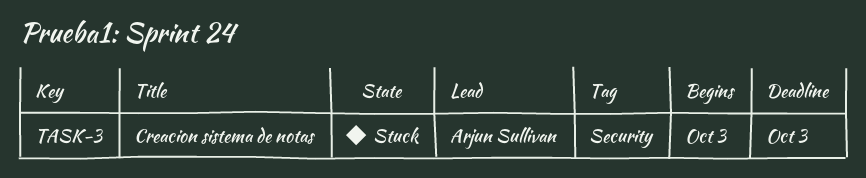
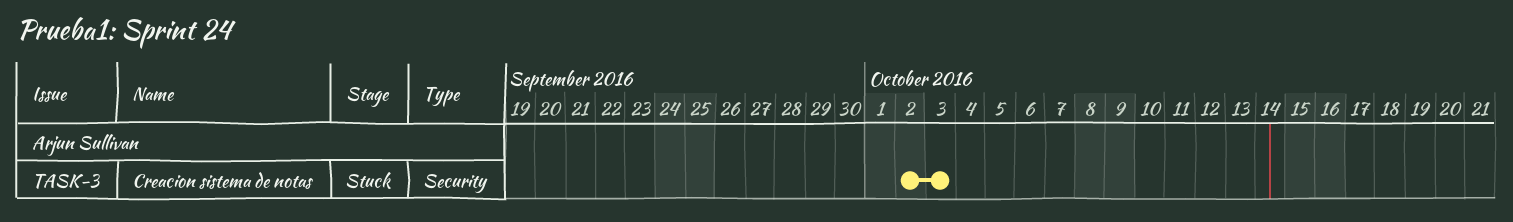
TASK-3, start: Oct 3 -> Oct 2

